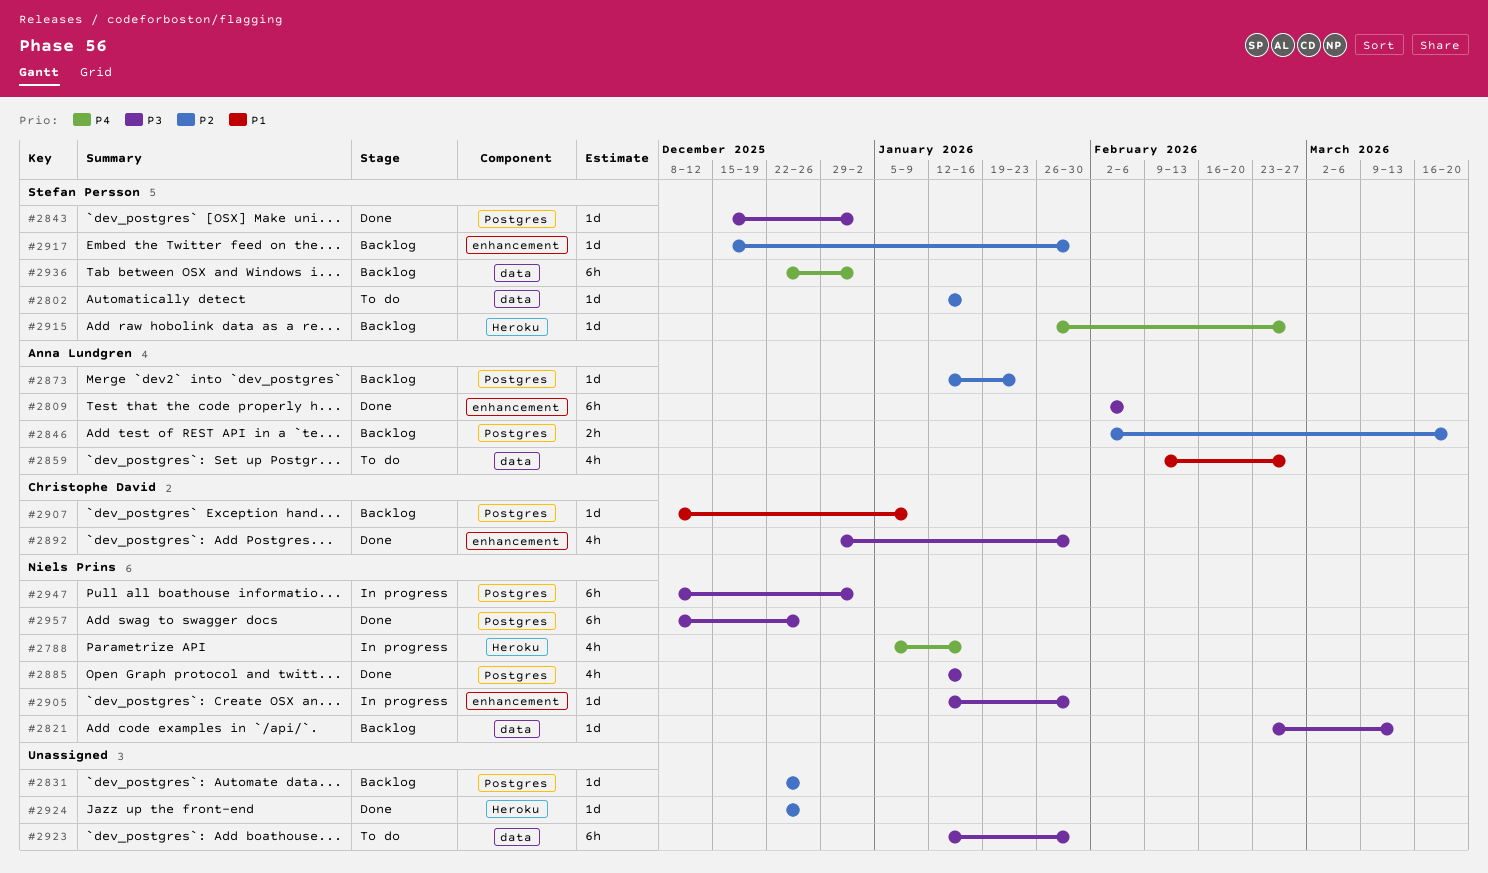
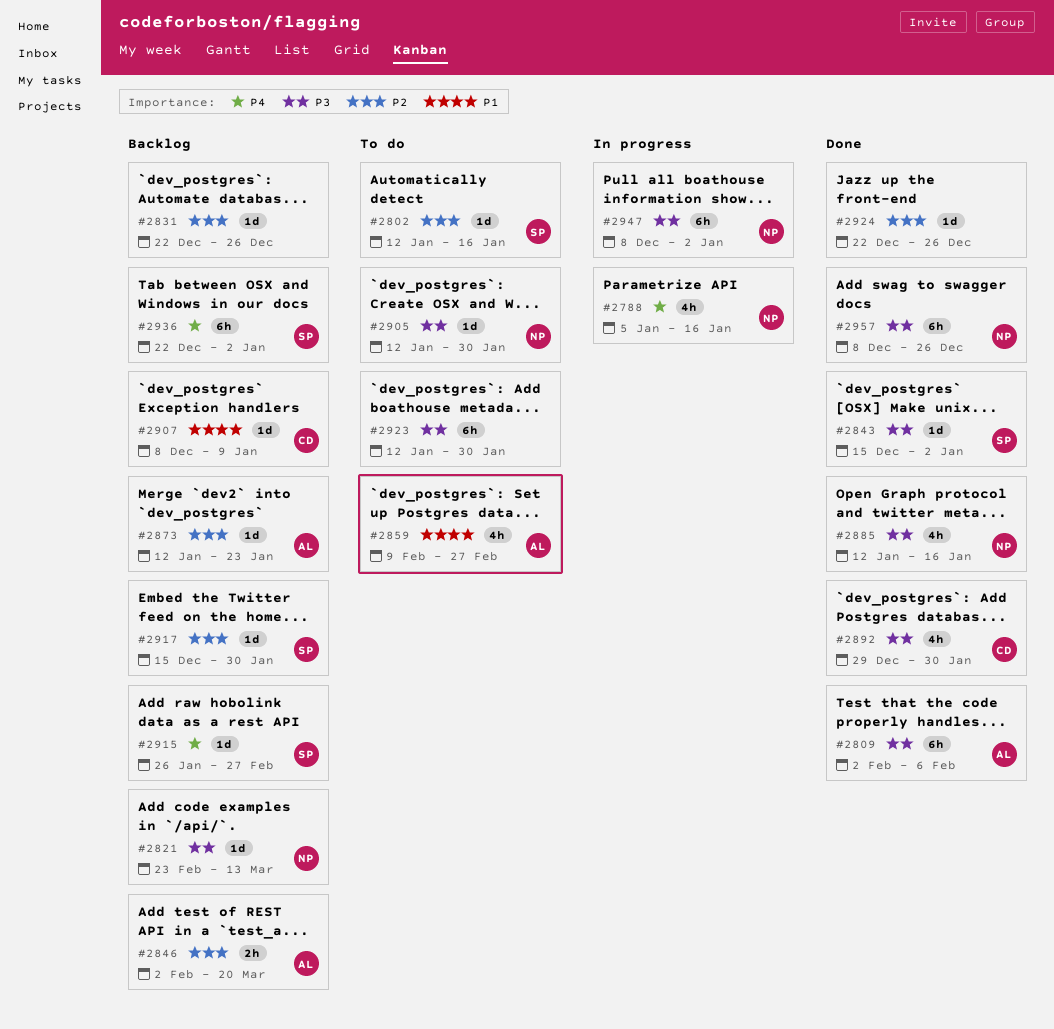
#2905, status: In progress -> To do

